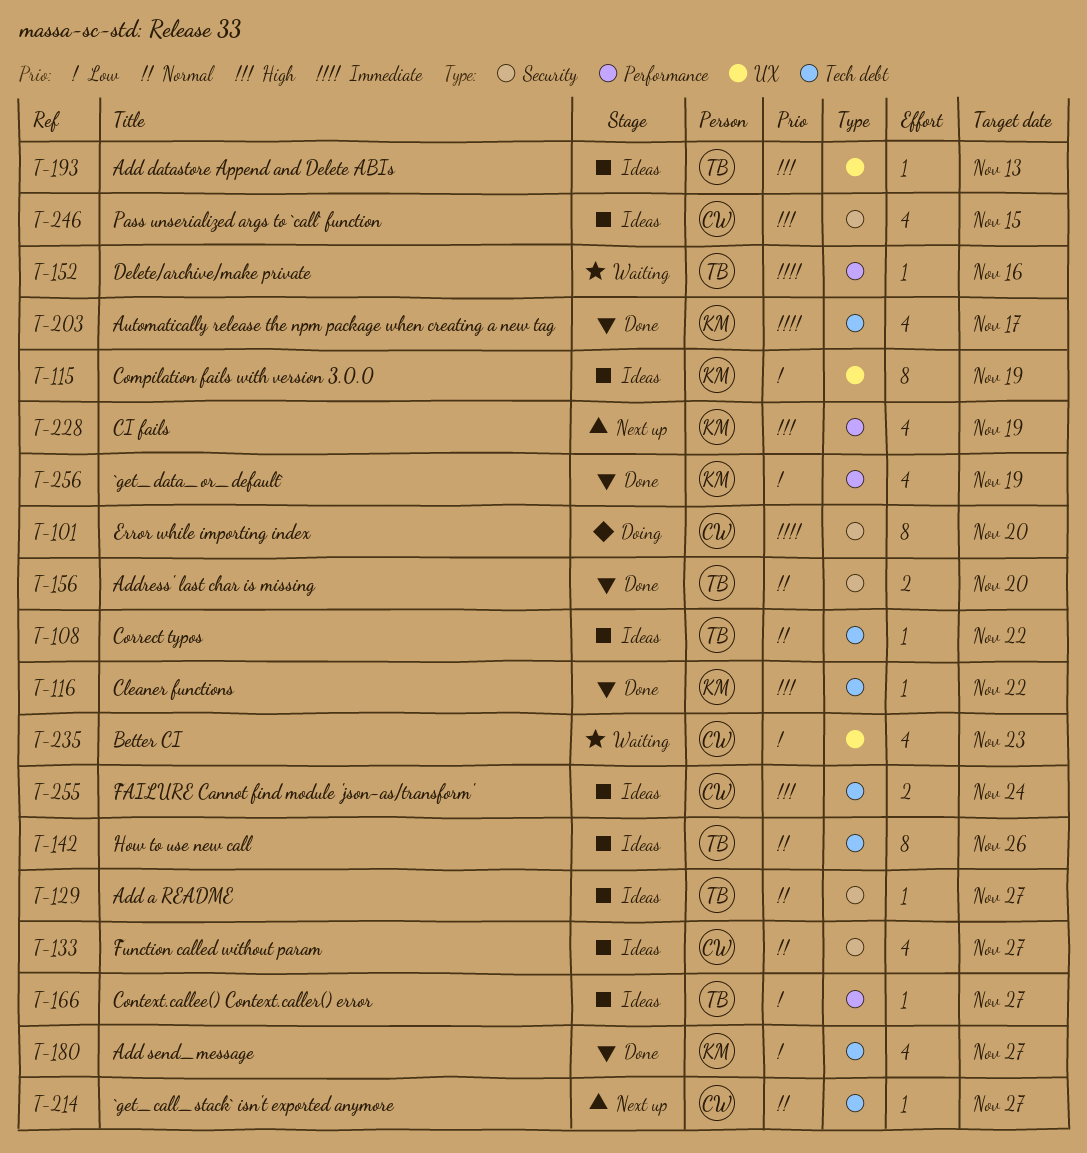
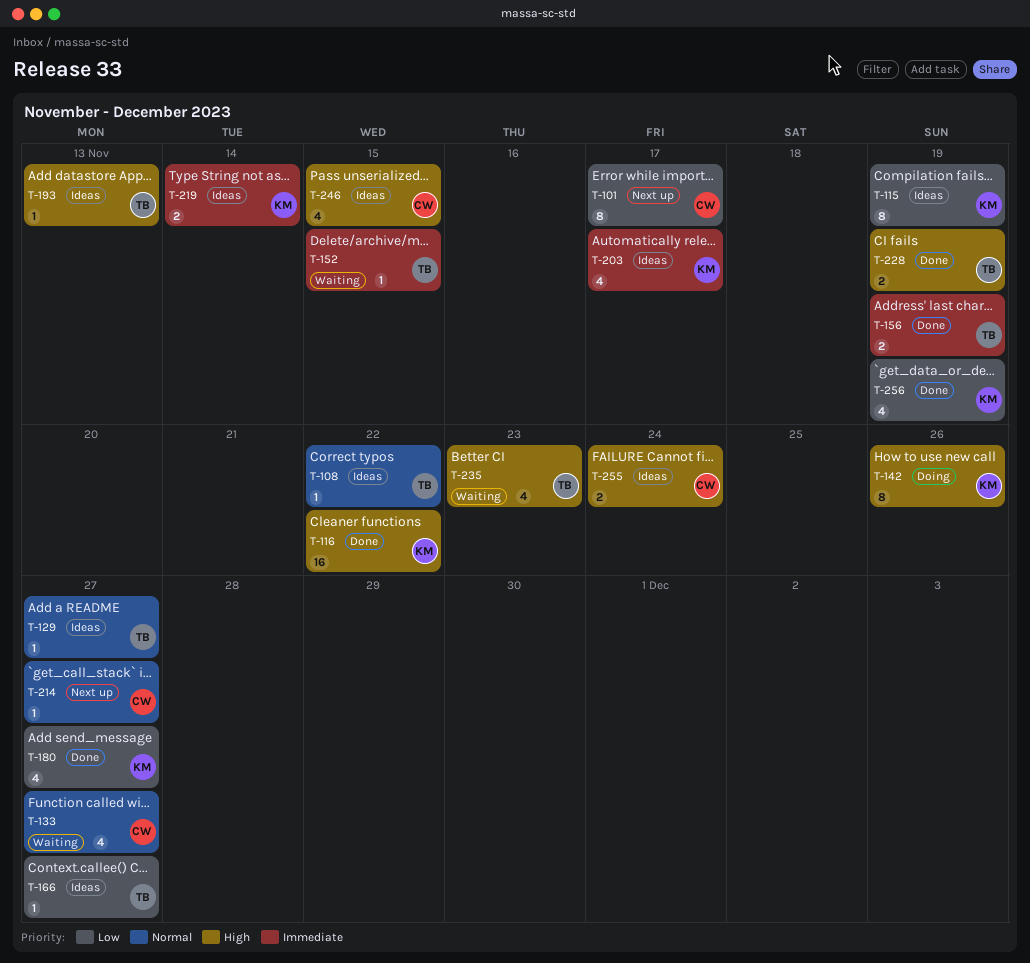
T-101, status: Doing -> Next up
T-101, priority: Immediate -> Low
T-101, due: Nov 20 -> Nov 17
T-116, estimate: 1 -> 16
T-133, status: Ideas -> Waiting
T-142, status: Ideas -> Doing
T-142, owner: TB -> KM
T-142, priority: Normal -> High
T-152, due: Nov 16 -> Nov 15
T-156, priority: Normal -> Immediate
T-156, due: Nov 20 -> Nov 19
T-203, status: Done -> Ideas
T-219: none -> present
T-228, status: Next up -> Done
T-228, owner: KM -> TB
T-228, estimate: 4 -> 2
T-235, owner: CW -> TB
T-235, priority: Low -> High

